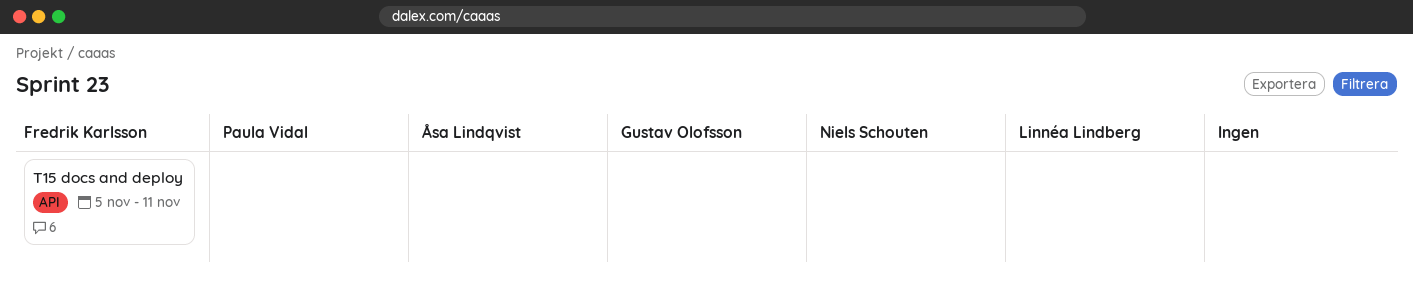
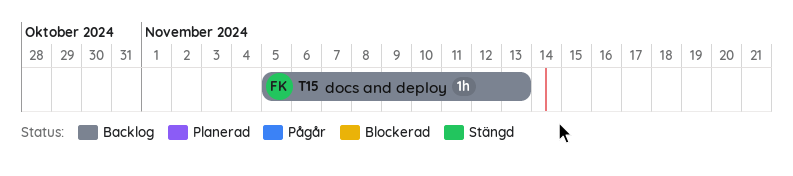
T15, due: Nov 11 -> Nov 13

